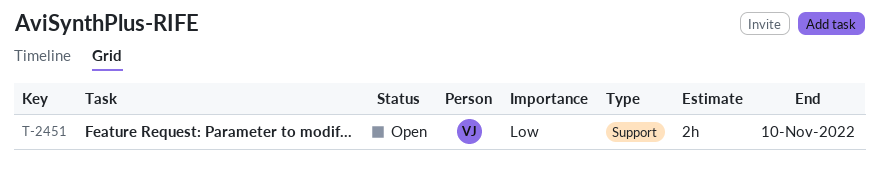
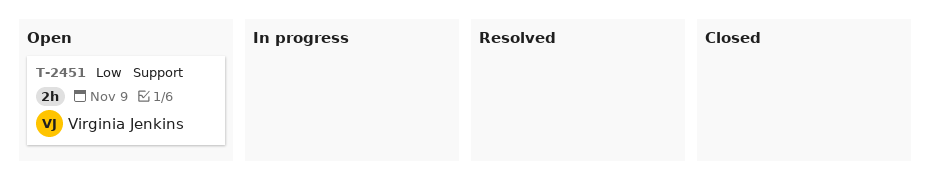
T-2451, due: Nov 10 -> Nov 9

